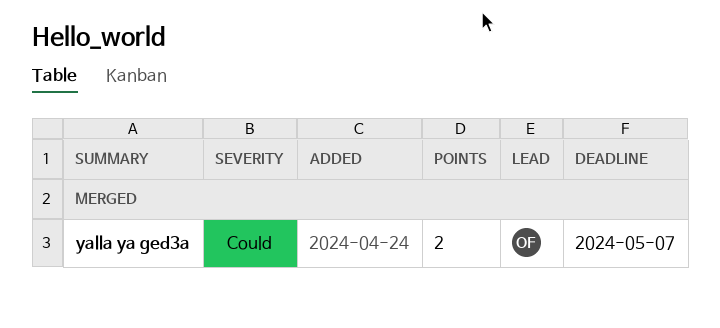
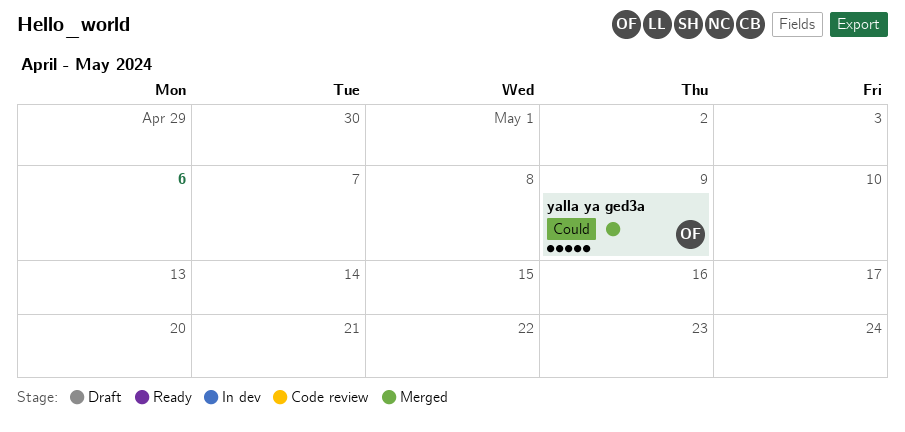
yalla ya ged3a, estimate: 2 -> 5
yalla ya ged3a, due: May 7 -> May 9

